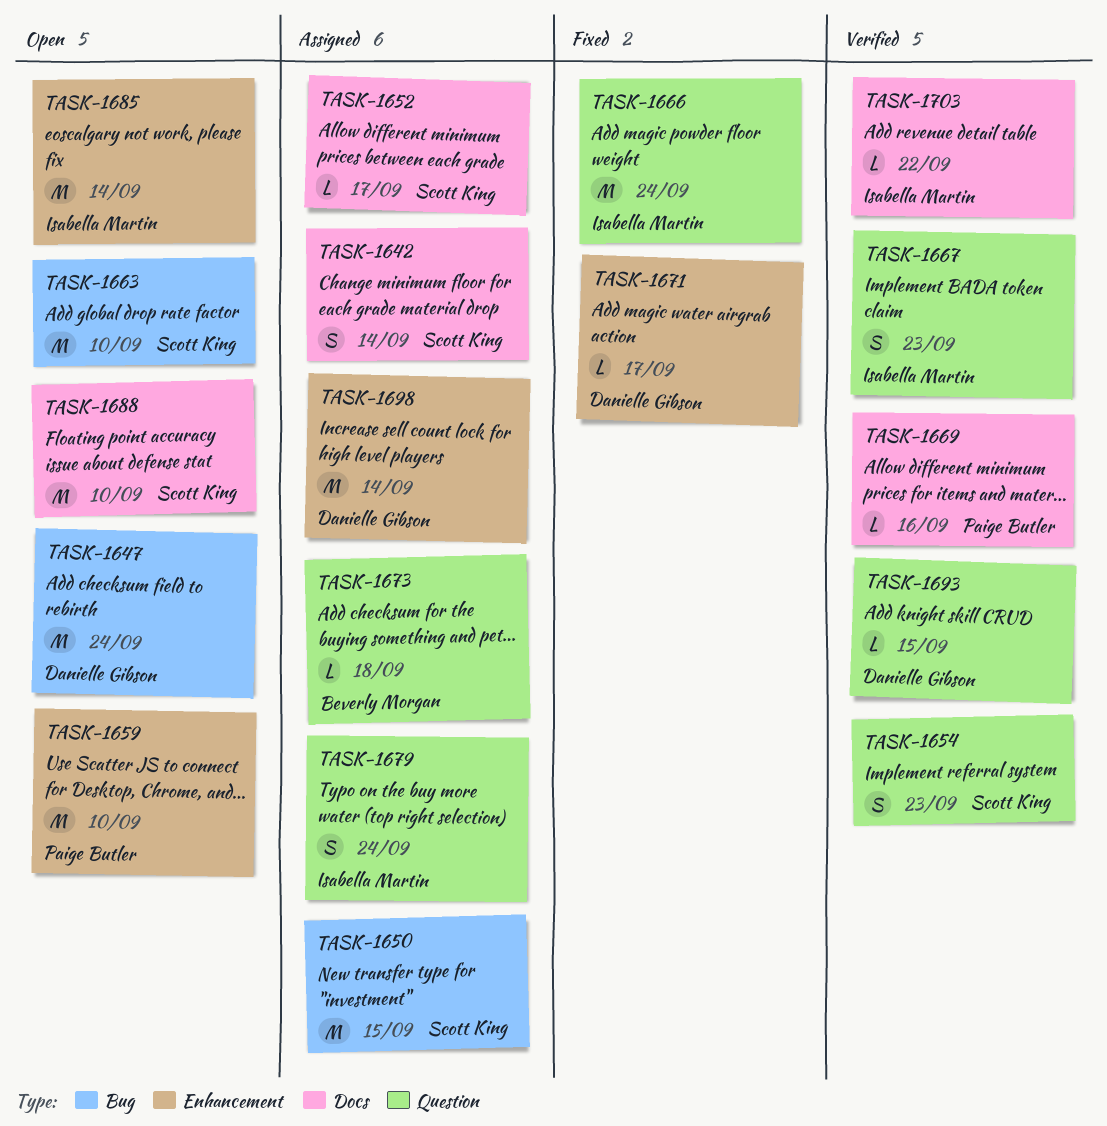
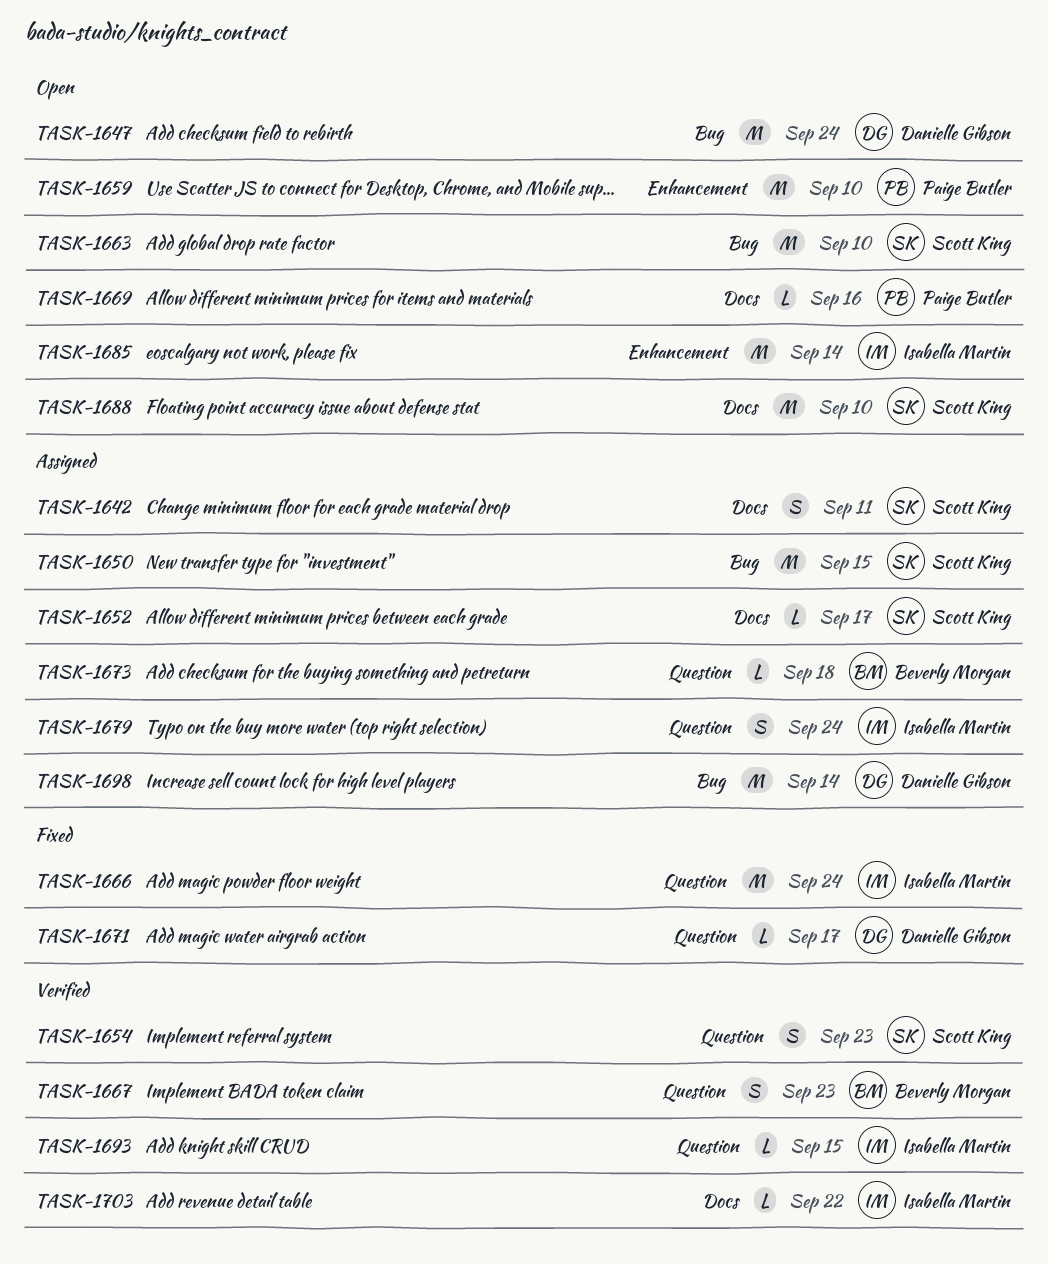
TASK-1642, due: Sep 14 -> Sep 11
TASK-1667, owner: Isabella Martin -> Beverly Morgan
TASK-1669, status: Verified -> Open
TASK-1671, label: Enhancement -> Question
TASK-1693, owner: Danielle Gibson -> Isabella Martin
TASK-1698, label: Enhancement -> Bug

